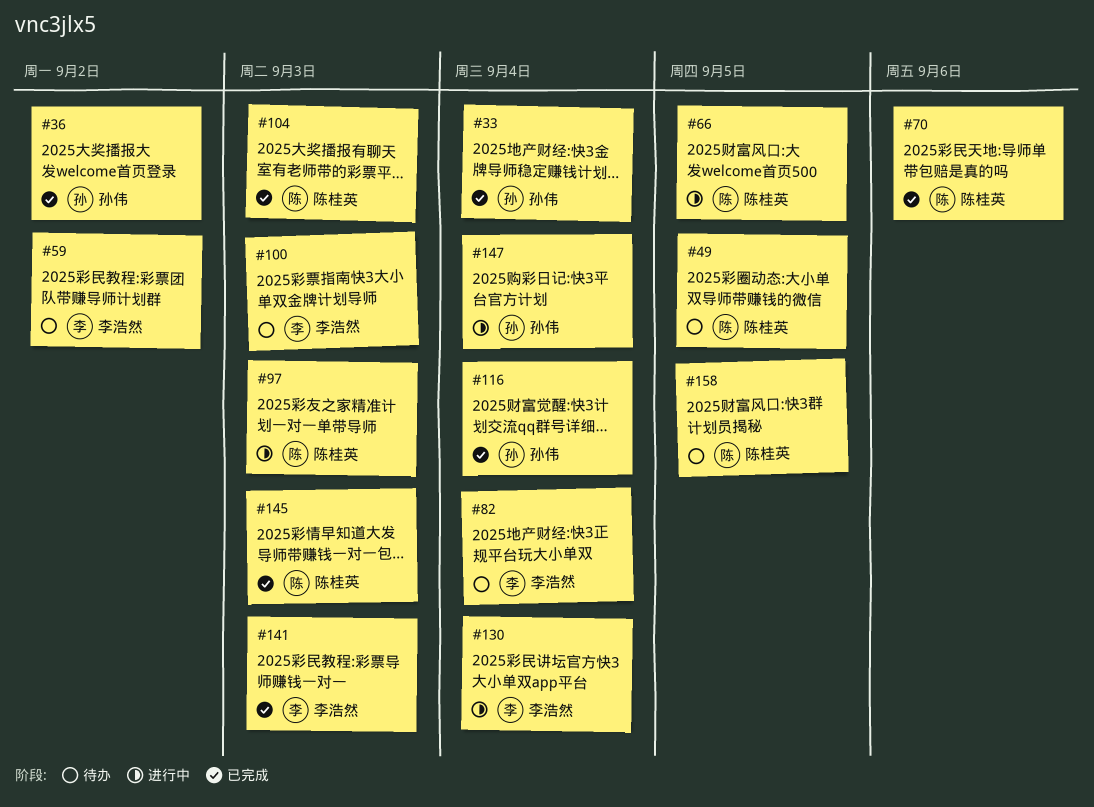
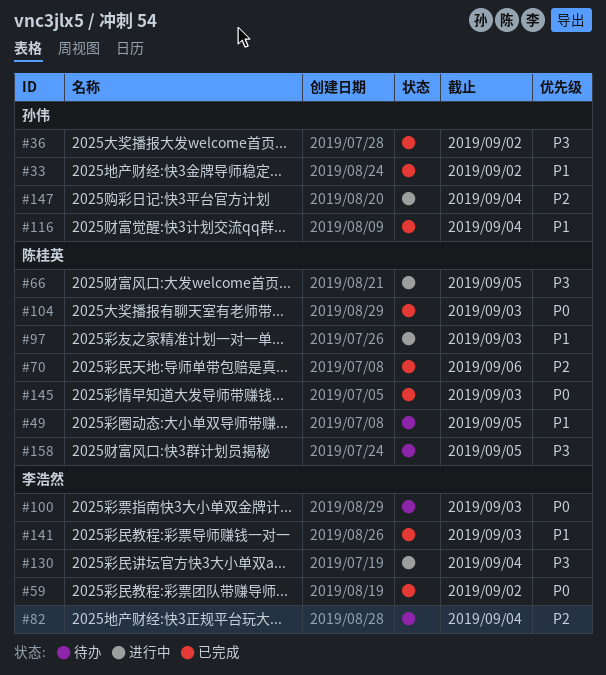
#33, due: Sep 4 -> Sep 2
#59, status: 待办 -> 已完成

